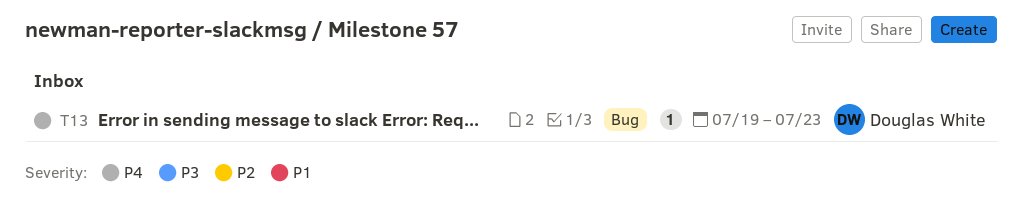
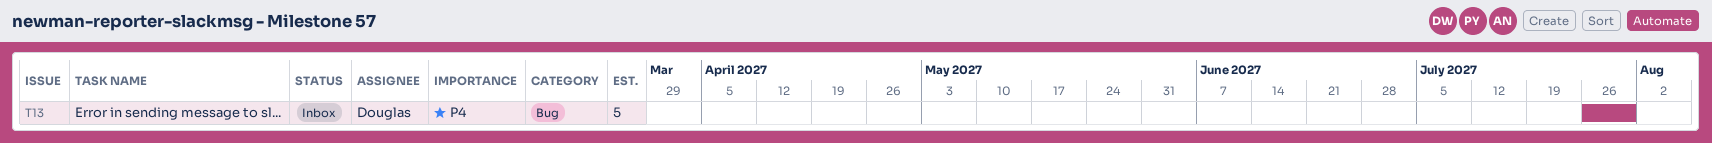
T13, estimate: 1 -> 5
T13, start: Jul 19 -> Jul 26
T13, due: Jul 23 -> Jul 30

